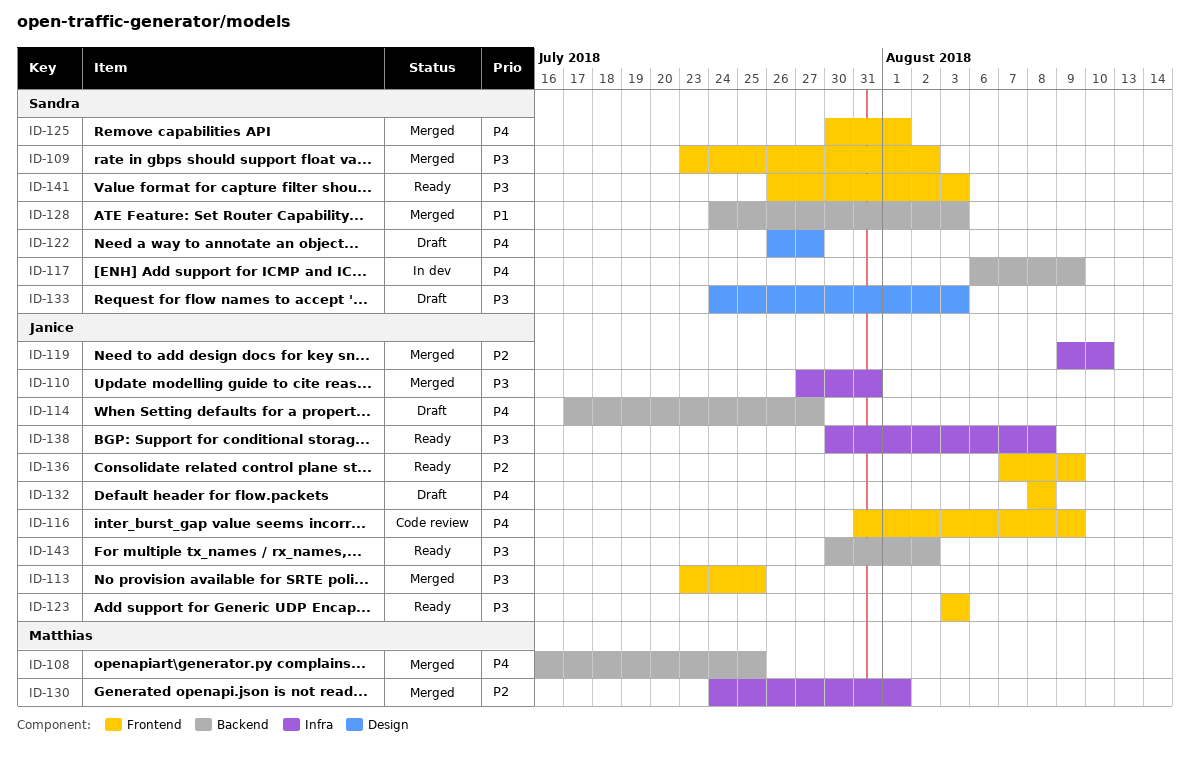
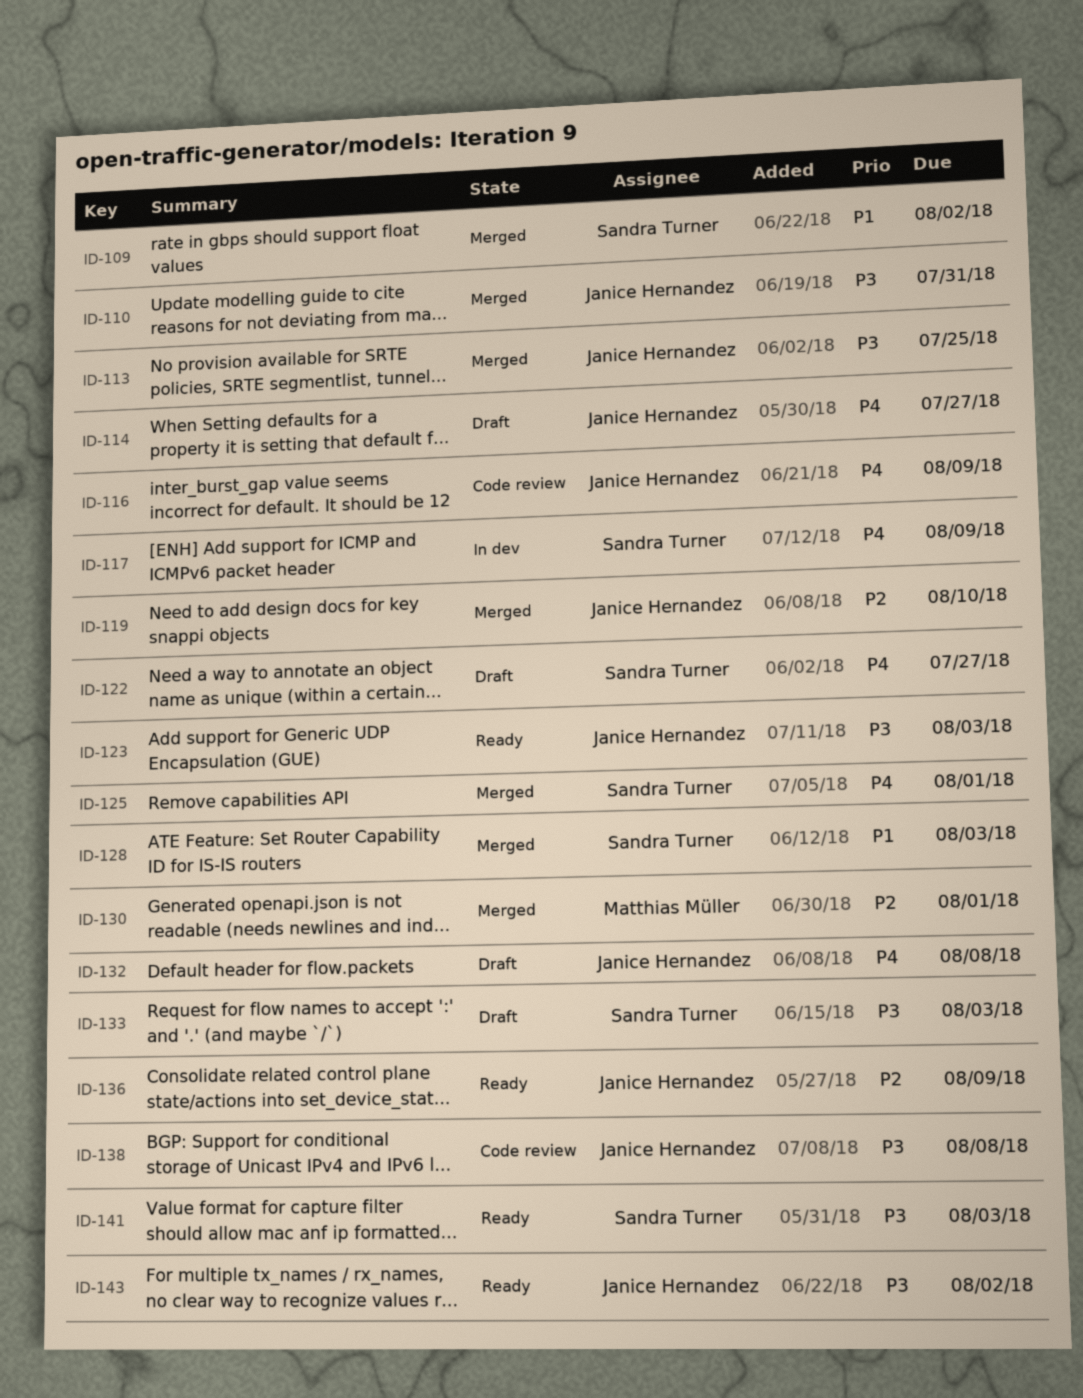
ID-108: present -> none
ID-109, priority: P3 -> P1
ID-138, status: Ready -> Code review

